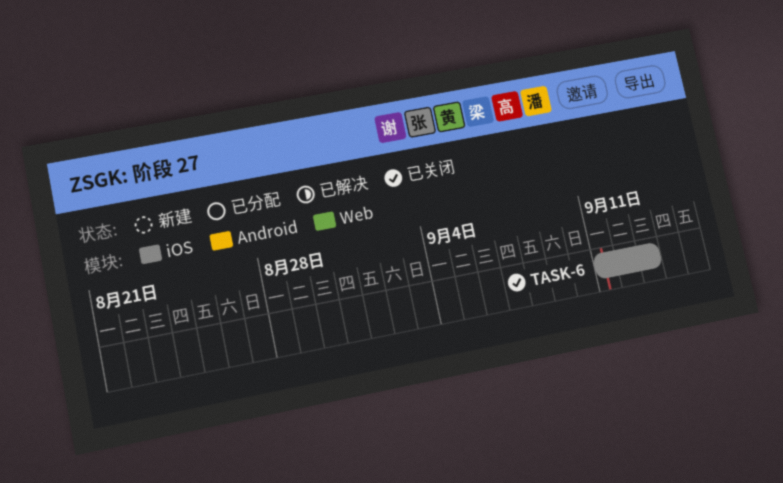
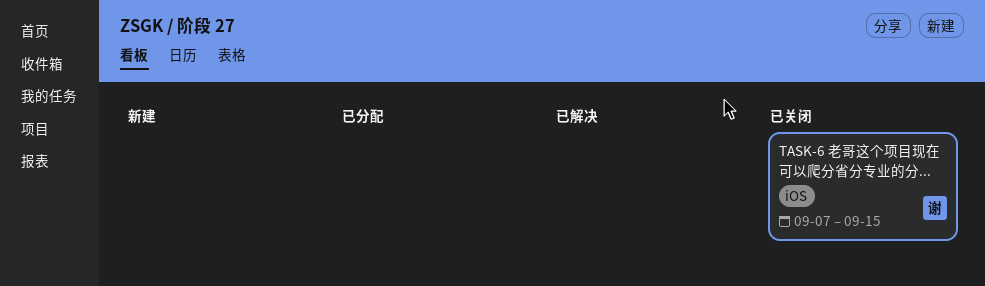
TASK-6, start: Sep 11 -> Sep 7
TASK-6, due: Sep 13 -> Sep 15

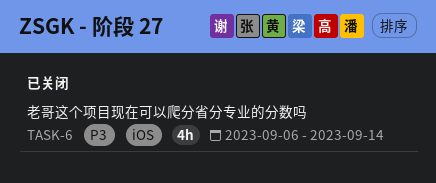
TASK-6, start: Sep 7 -> Sep 6
TASK-6, due: Sep 15 -> Sep 14

